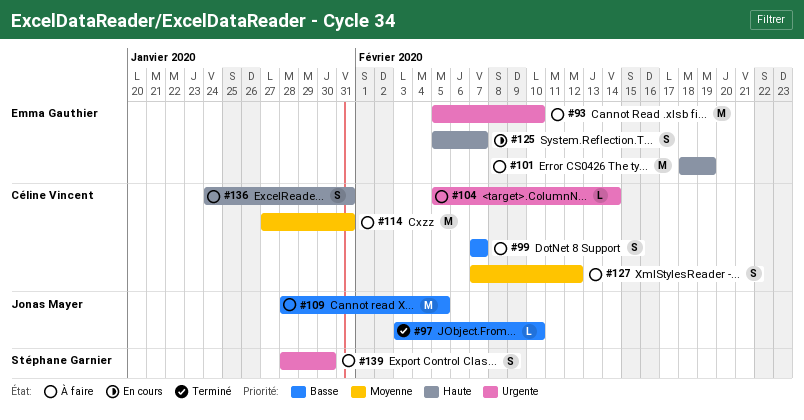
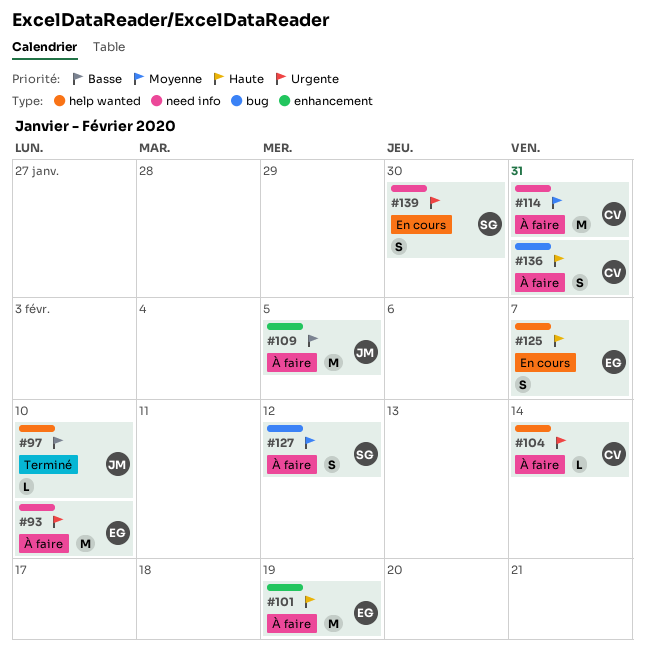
#99: present -> none
#127, owner: Céline Vincent -> Stéphane Garnier
#139, status: À faire -> En cours

